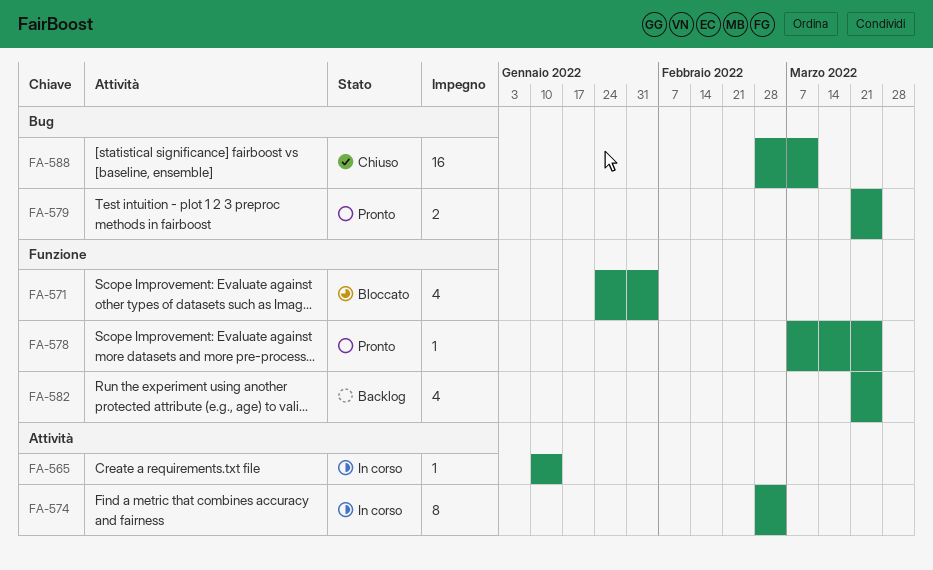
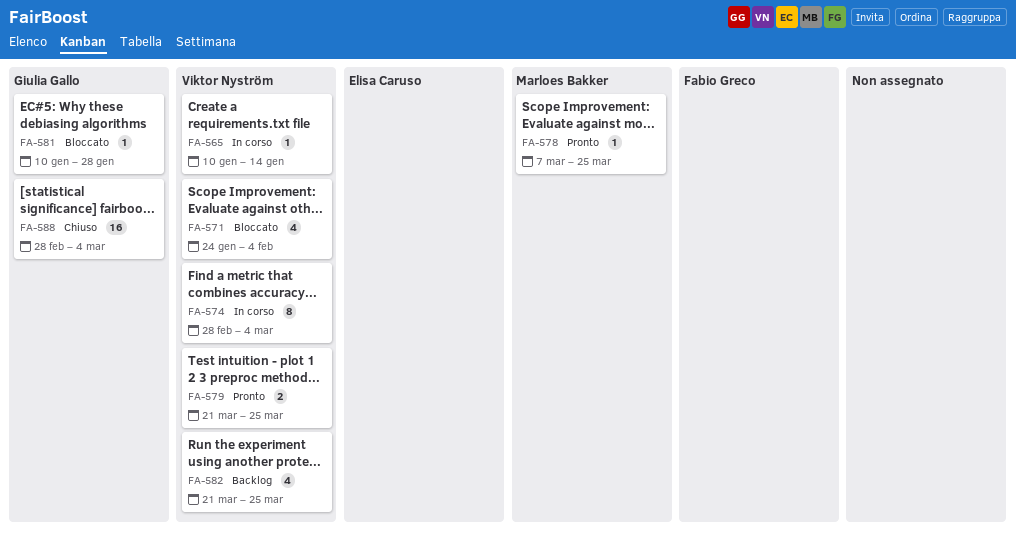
FA-581: none -> present
FA-588, due: Mar 11 -> Mar 4

